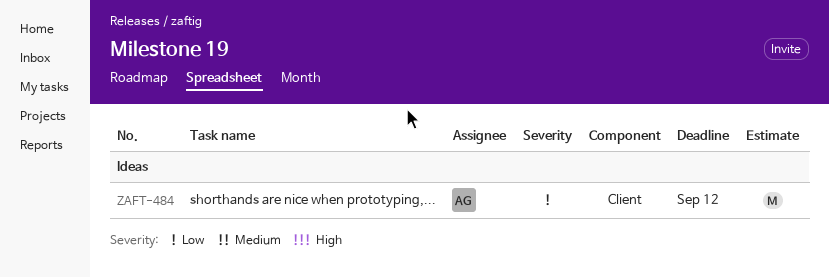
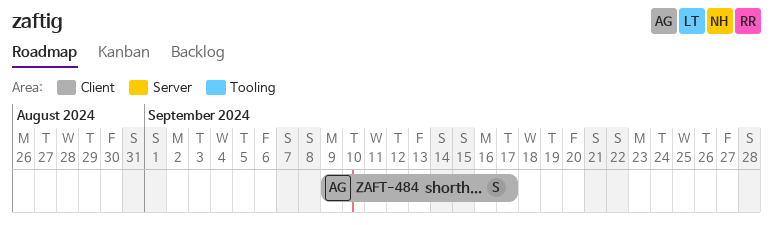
ZAFT-484, estimate: M -> S
ZAFT-484, due: Sep 12 -> Sep 17

